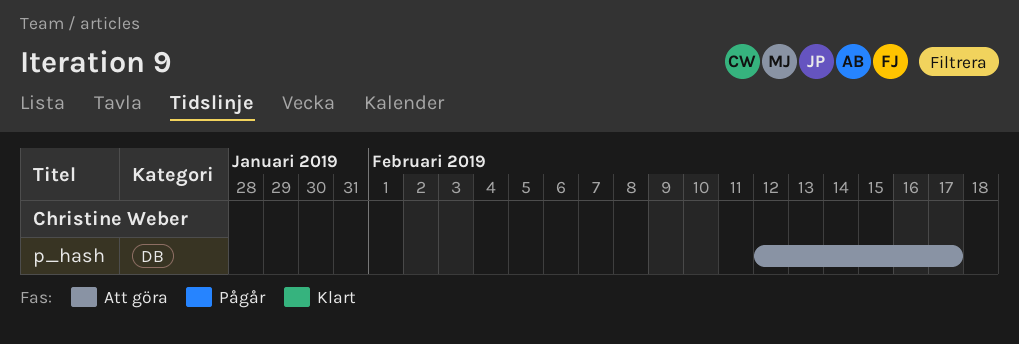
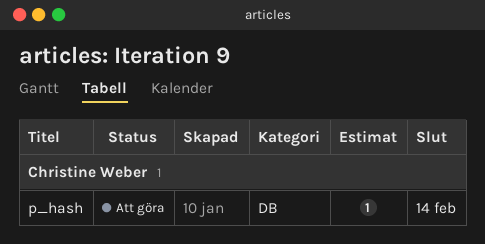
p_hash, due: Feb 17 -> Feb 14

